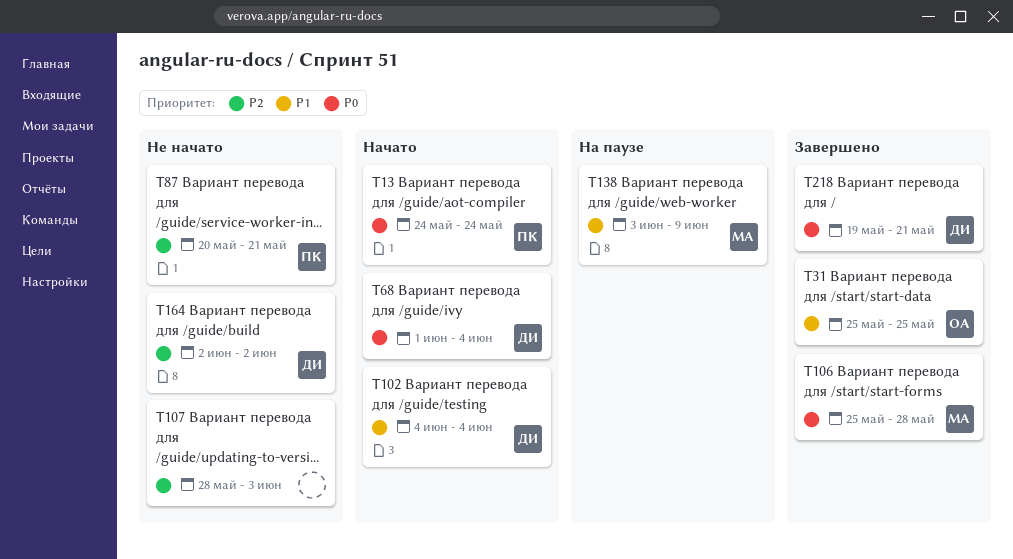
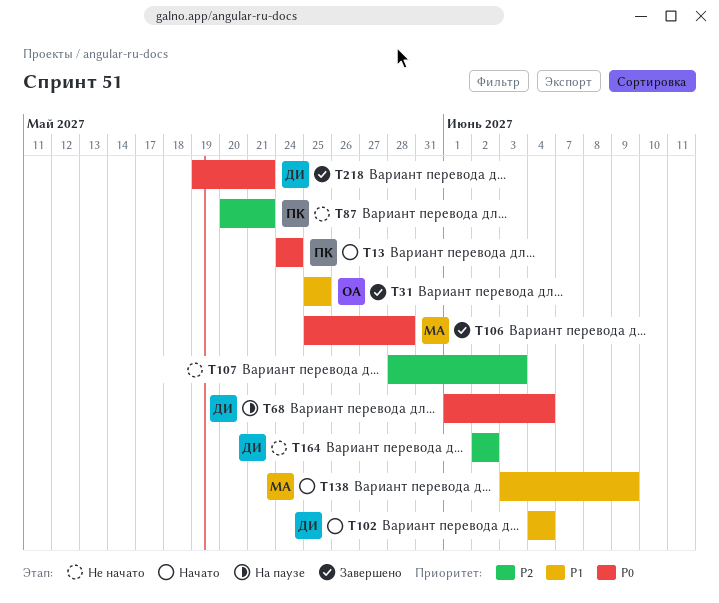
T68, status: Начато -> На паузе
T138, status: На паузе -> Начато

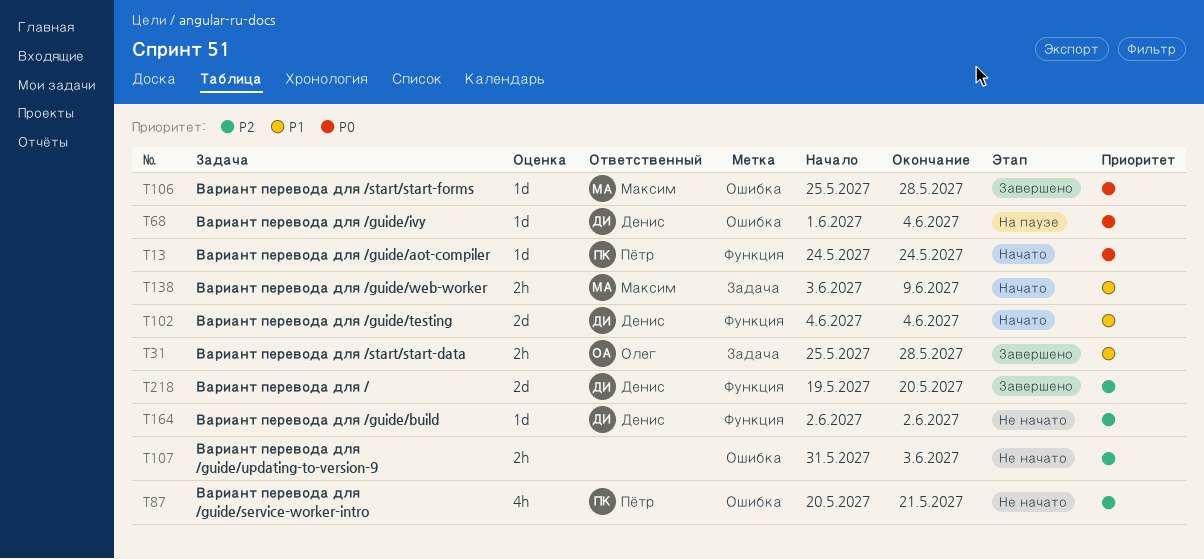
T31, due: May 25 -> May 28
T107, start: May 28 -> May 31
T218, priority: P0 -> P2
T218, due: May 21 -> May 20

